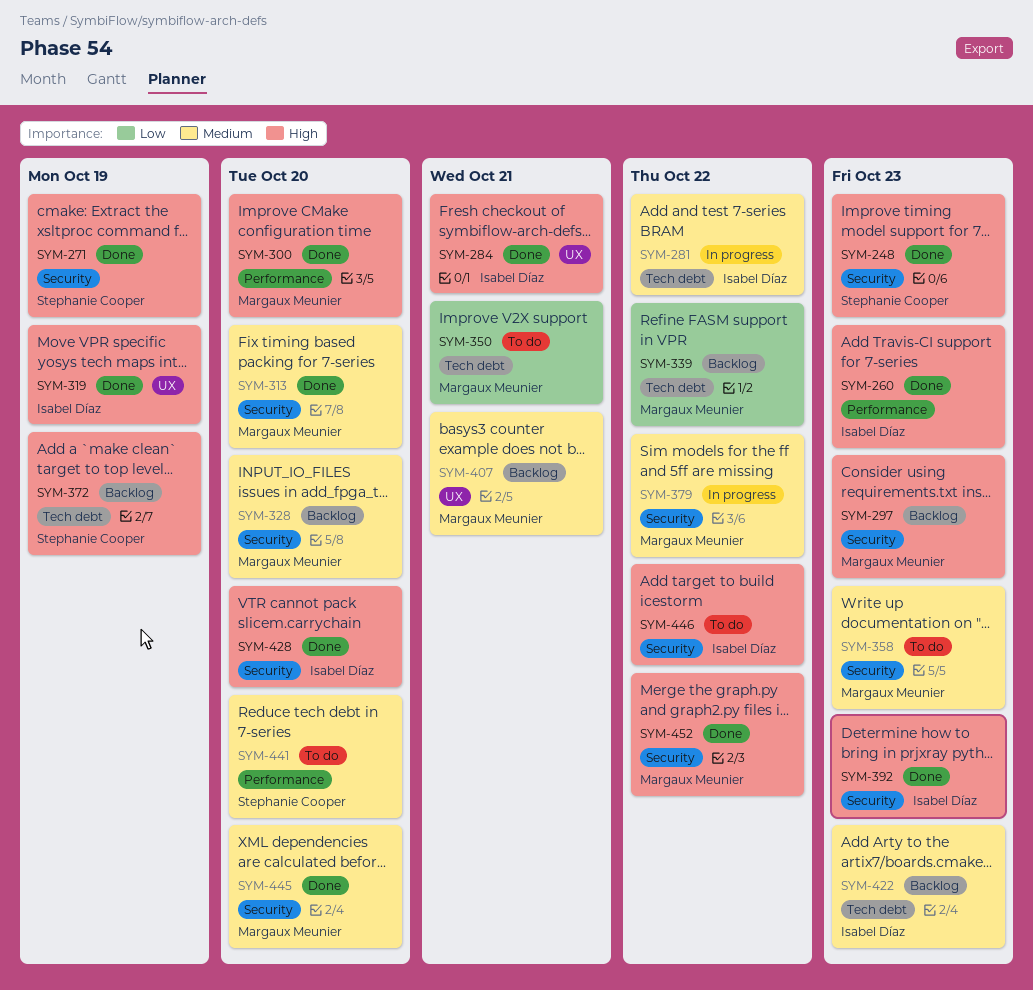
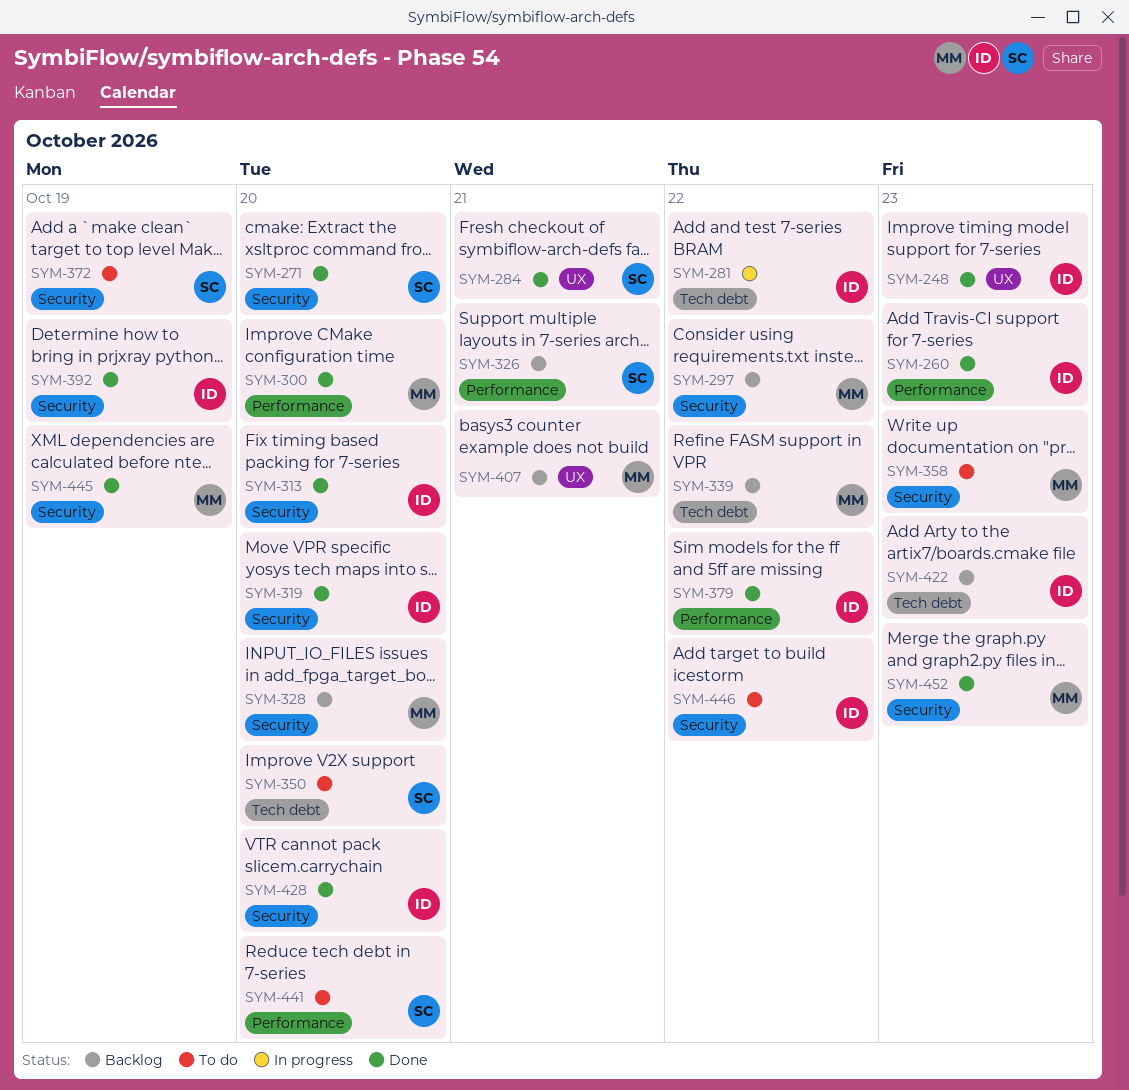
SYM-248, owner: Stephanie Cooper -> Isabel Díaz
SYM-248, label: Security -> UX
SYM-271, due: Oct 19 -> Oct 20
SYM-284, owner: Isabel Díaz -> Stephanie Cooper
SYM-297, due: Oct 23 -> Oct 22
SYM-313, owner: Margaux Meunier -> Isabel Díaz
SYM-319, label: UX -> Security
SYM-319, due: Oct 19 -> Oct 20
SYM-326: none -> present
SYM-350, owner: Margaux Meunier -> Stephanie Cooper
SYM-350, due: Oct 21 -> Oct 20
SYM-372, status: Backlog -> To do
SYM-372, label: Tech debt -> Security
SYM-379, status: In progress -> Done
SYM-379, owner: Margaux Meunier -> Isabel Díaz
SYM-379, label: Security -> Performance
SYM-392, due: Oct 23 -> Oct 19
SYM-445, due: Oct 20 -> Oct 19
SYM-452, due: Oct 22 -> Oct 23

